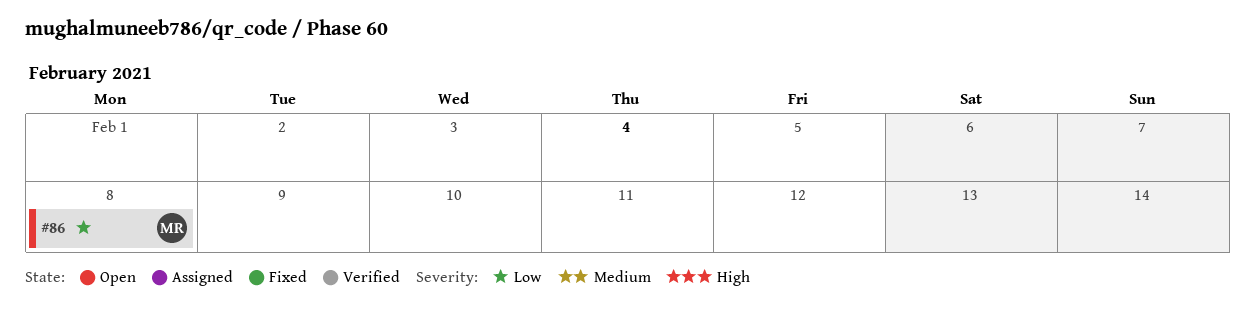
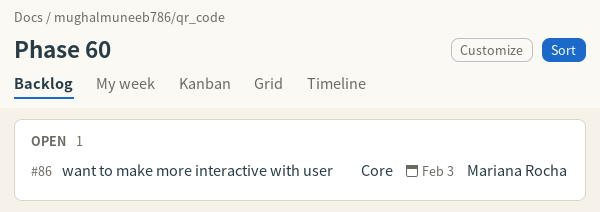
#86, due: Feb 8 -> Feb 3

